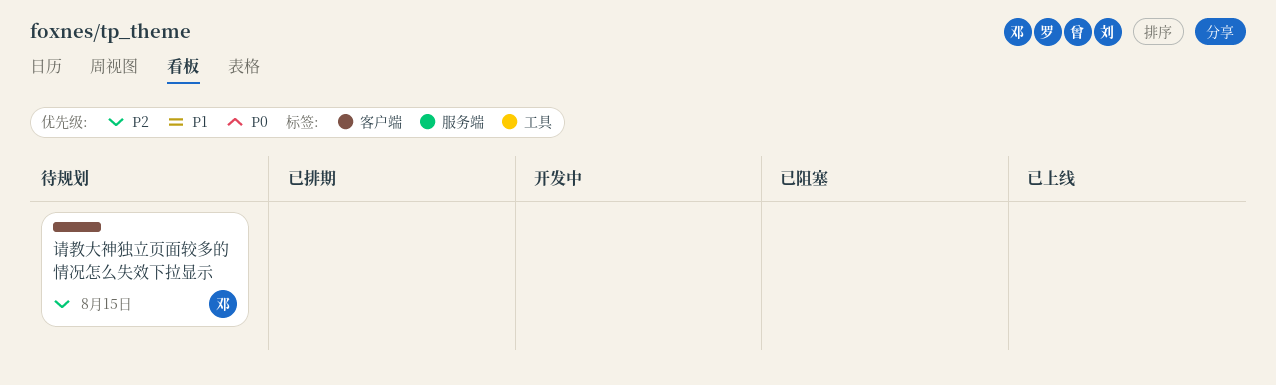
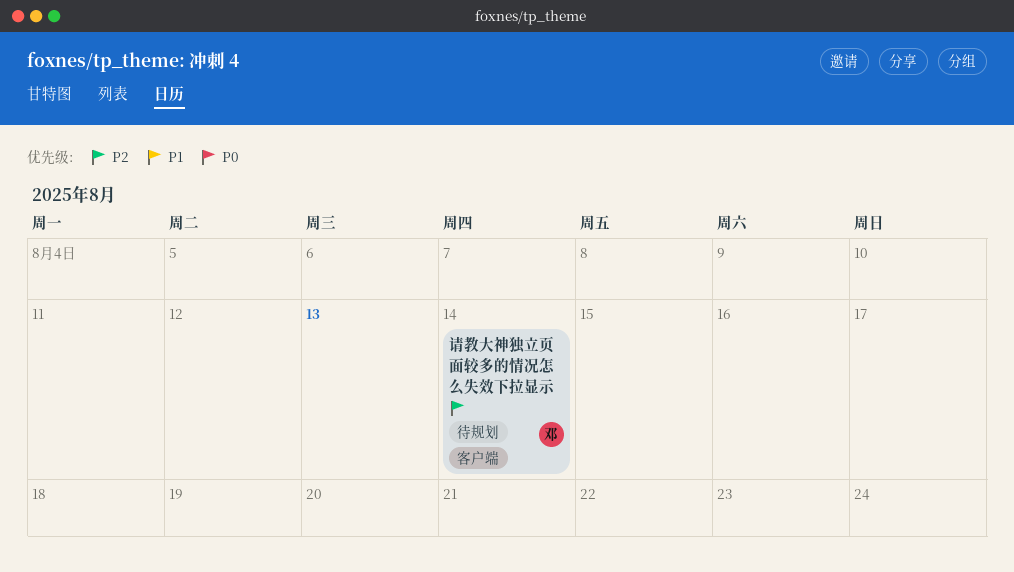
请教大神独立页面较多的情况怎么失效下拉显示, due: Aug 15 -> Aug 14

